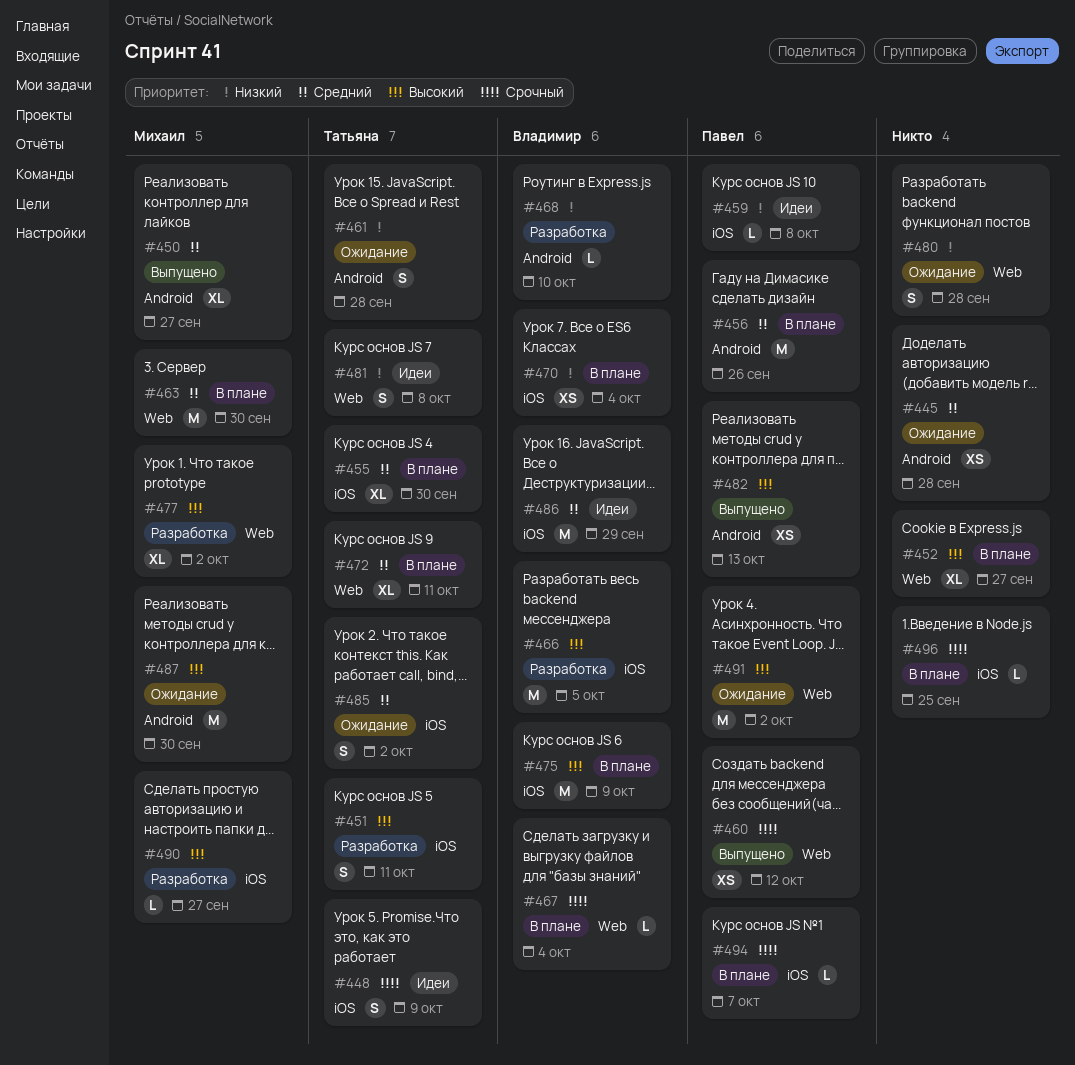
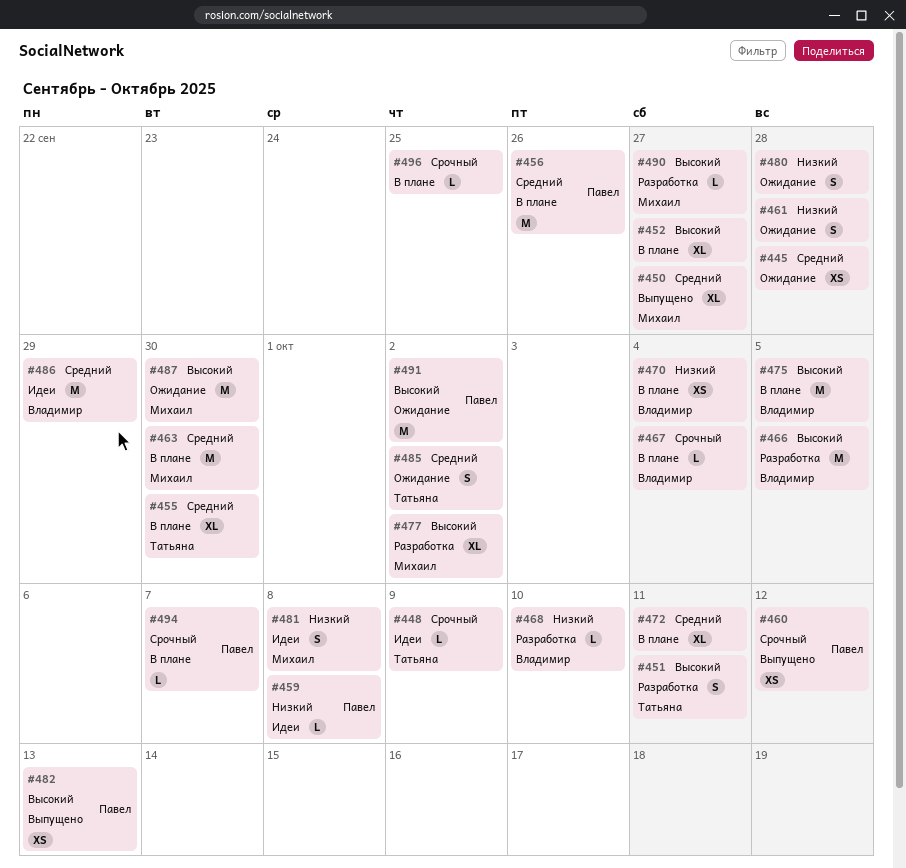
#448, estimate: S -> L
#461, owner: Татьяна -> none
#472, owner: Татьяна -> none
#475, due: Oct 9 -> Oct 5
#481, owner: Татьяна -> Михаил

